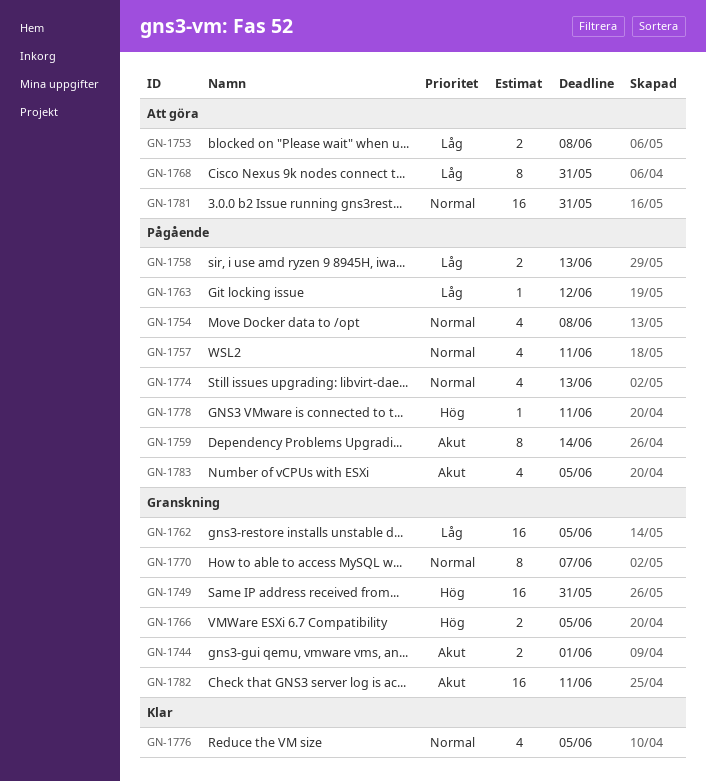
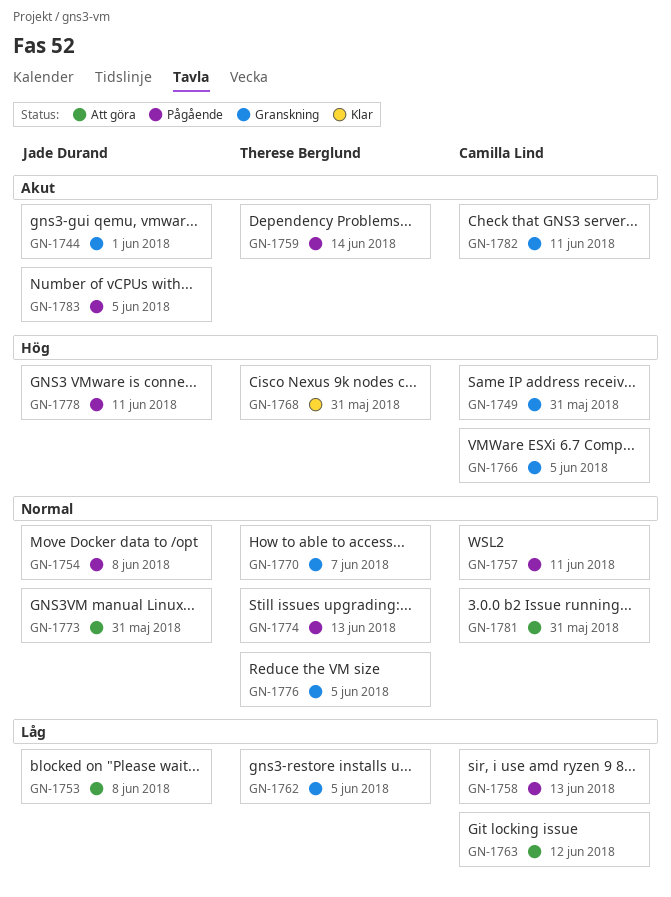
GN-1763, status: Pågående -> Att göra
GN-1768, status: Att göra -> Klar
GN-1768, priority: Låg -> Hög
GN-1773: none -> present
GN-1776, status: Klar -> Granskning

